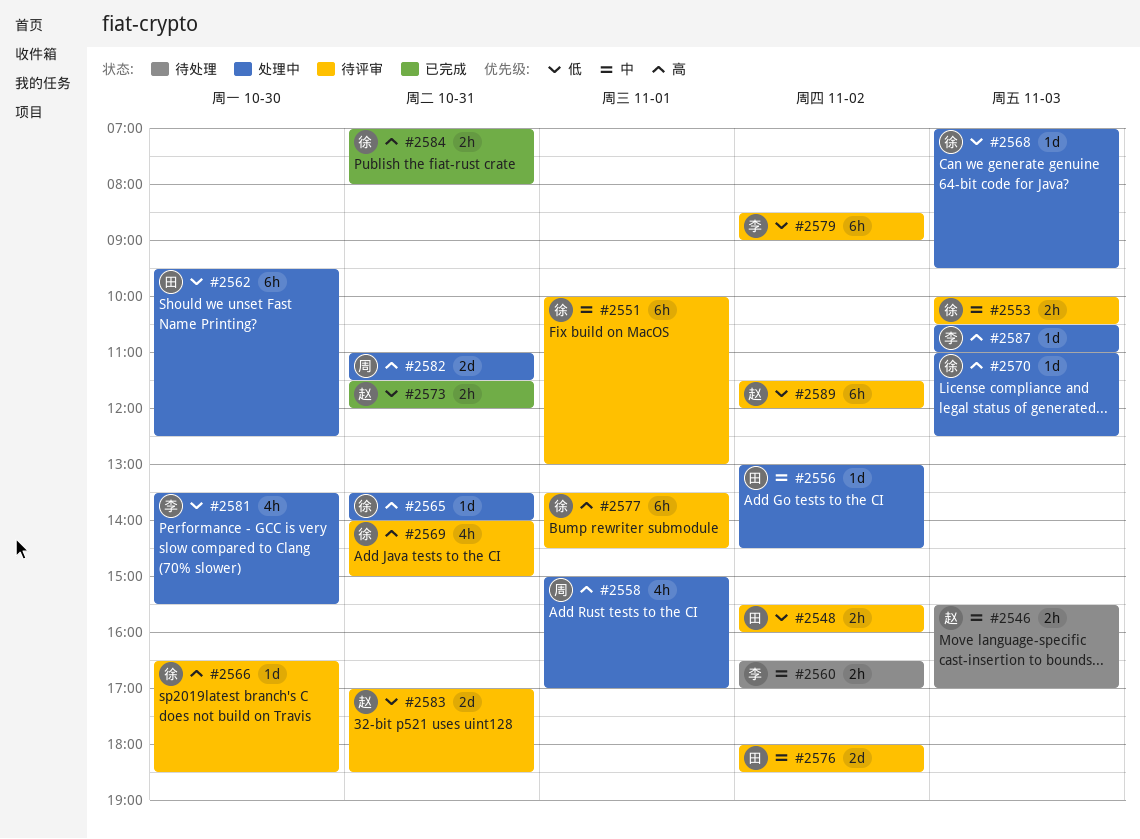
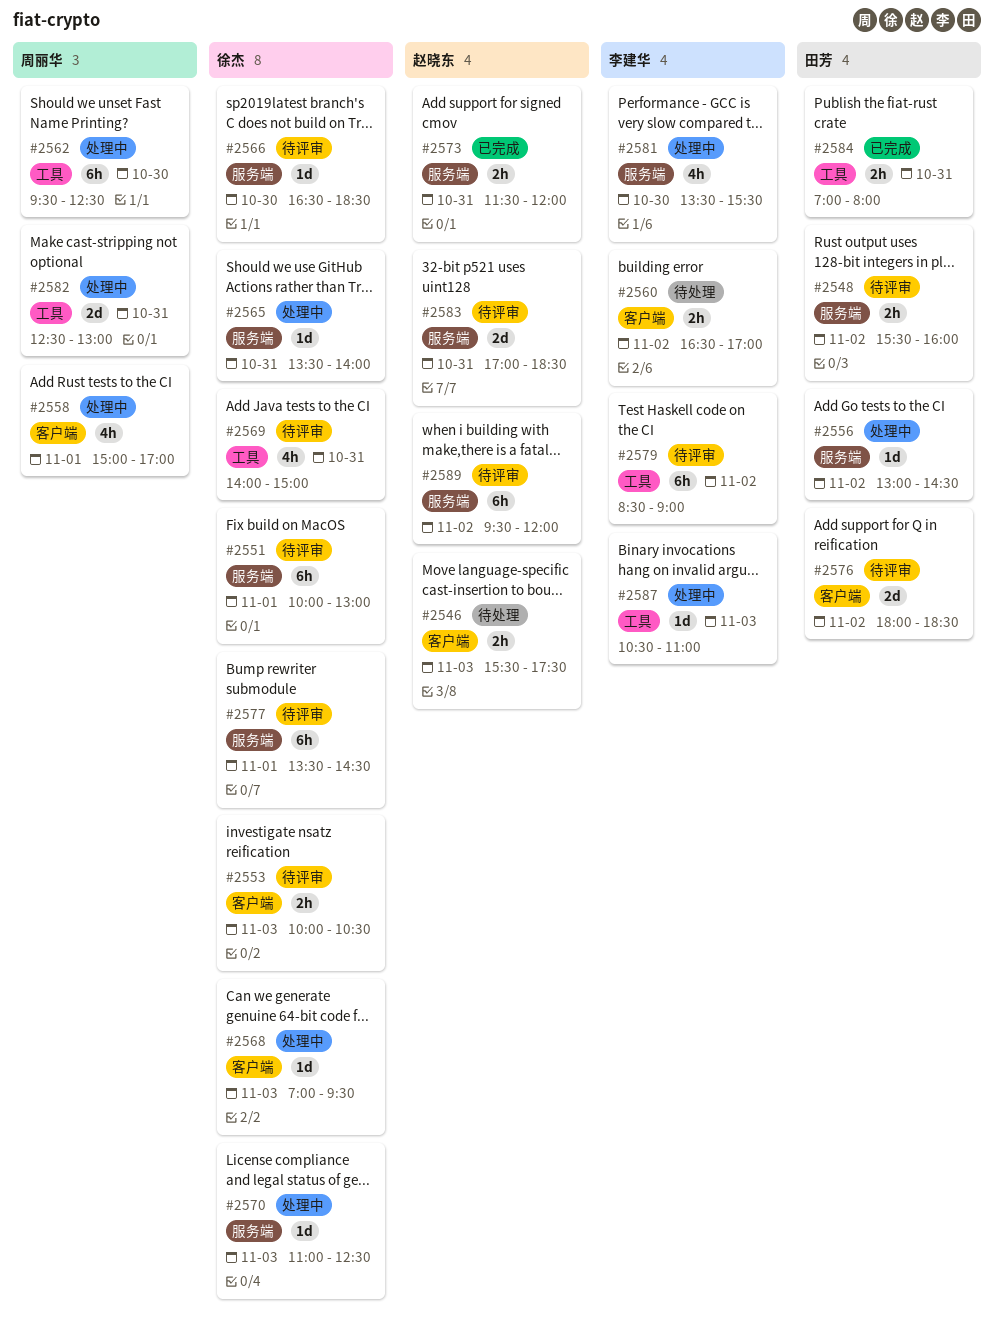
#2546, ends: 17:00 -> 17:30
#2562, owner: 田芳 -> 周丽华
#2582, begins: 11:00 -> 12:30
#2582, ends: 11:30 -> 13:00
#2584, owner: 徐杰 -> 田芳
#2589, begins: 11:30 -> 09:30

